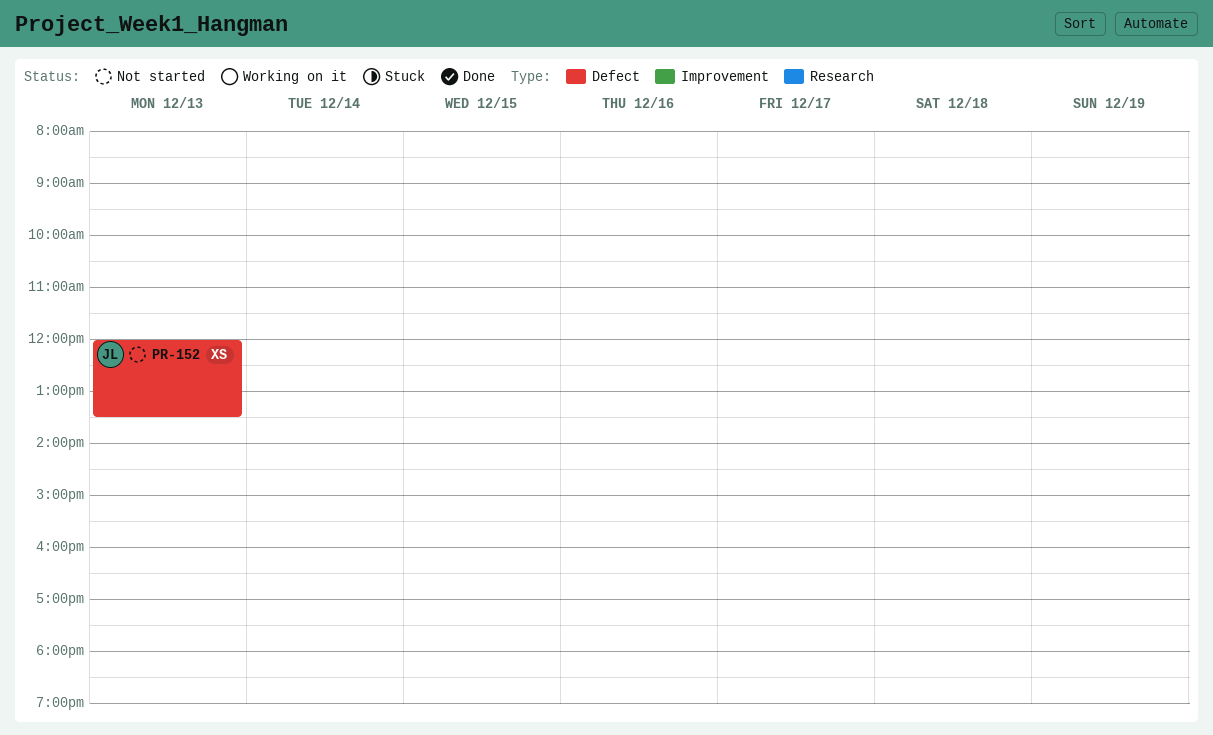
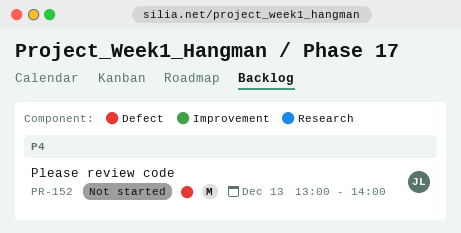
PR-152, estimate: XS -> M
PR-152, begins: 12:00 -> 13:00
PR-152, ends: 13:30 -> 14:00

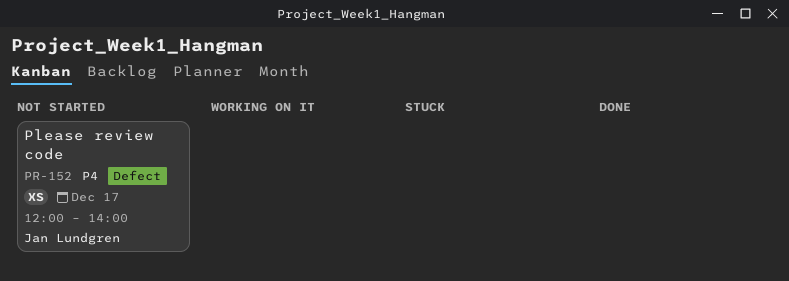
PR-152, estimate: M -> XS
PR-152, day: Dec 13 -> Dec 17
PR-152, begins: 13:00 -> 12:00

